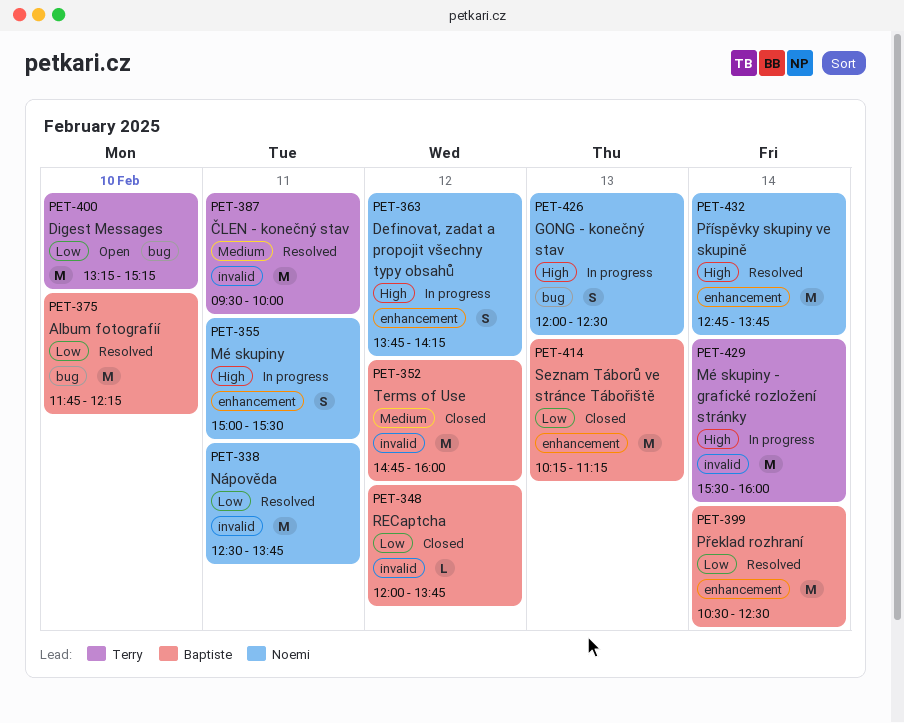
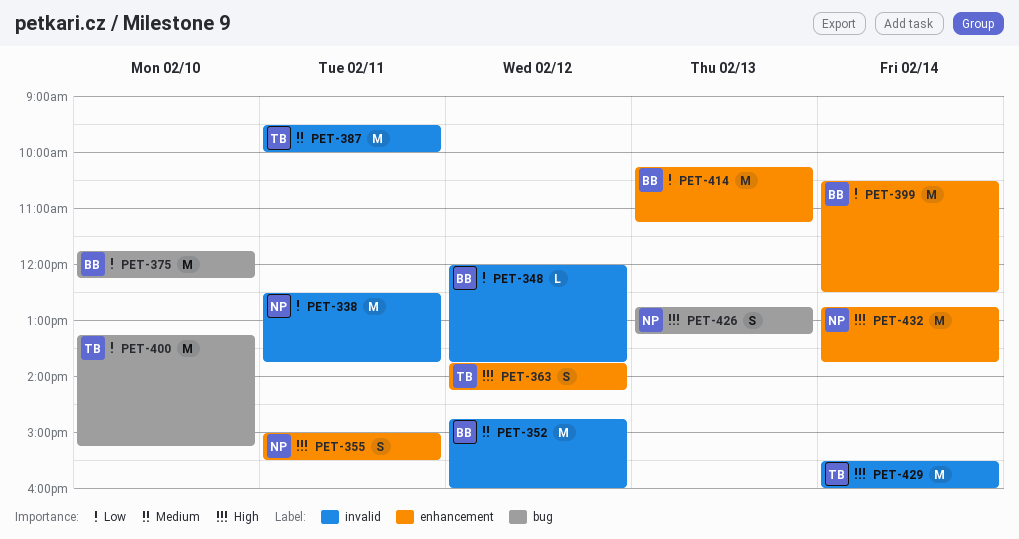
PET-363, owner: Noemi -> Terry
PET-426, begins: 12:00 -> 12:45
PET-426, ends: 12:30 -> 13:15

